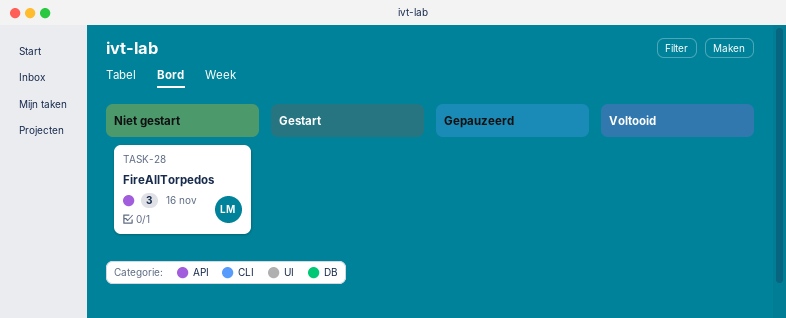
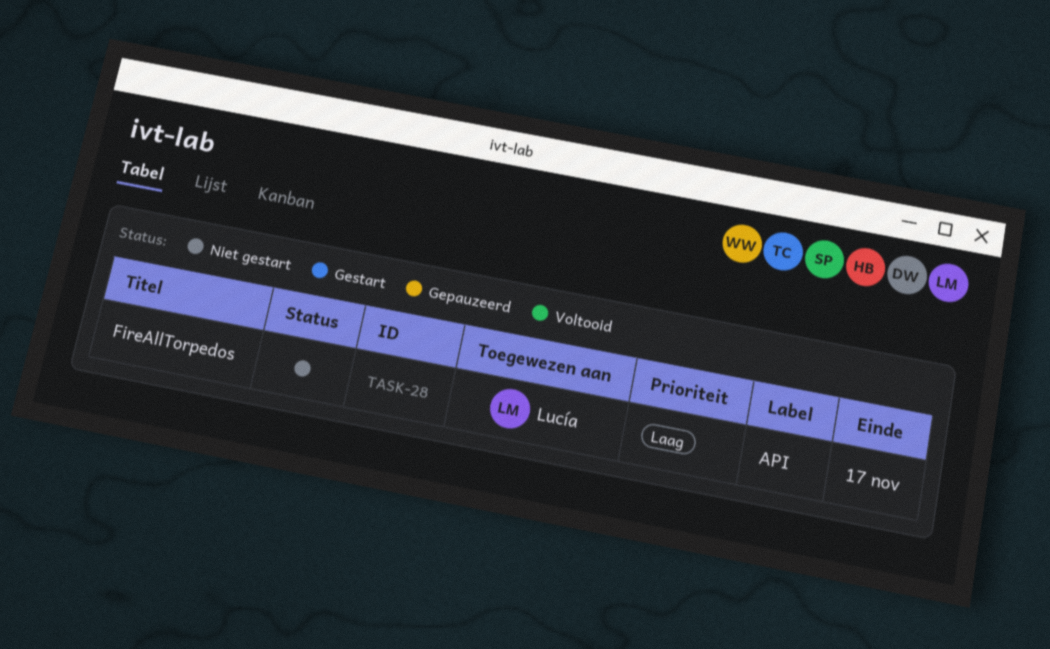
TASK-28, due: Nov 16 -> Nov 17

